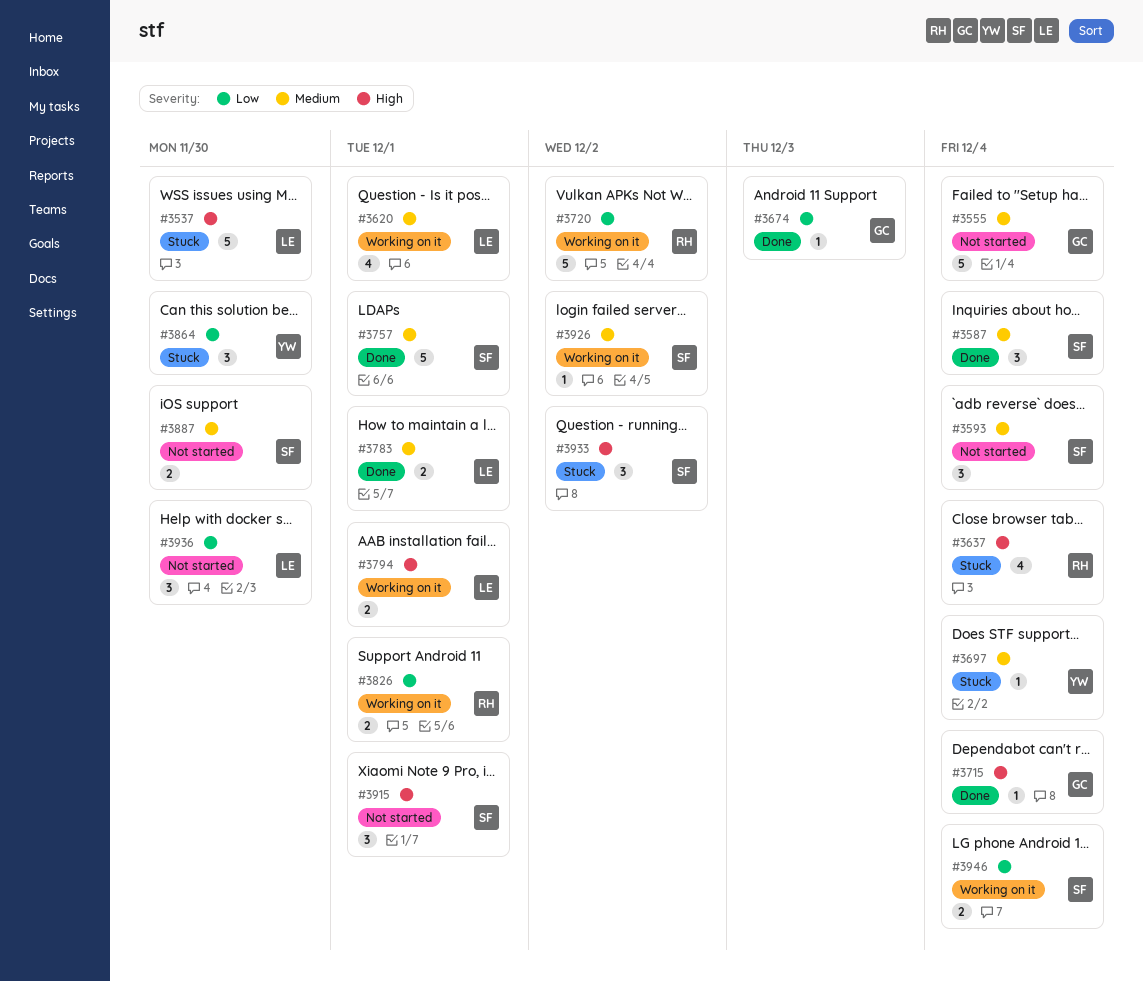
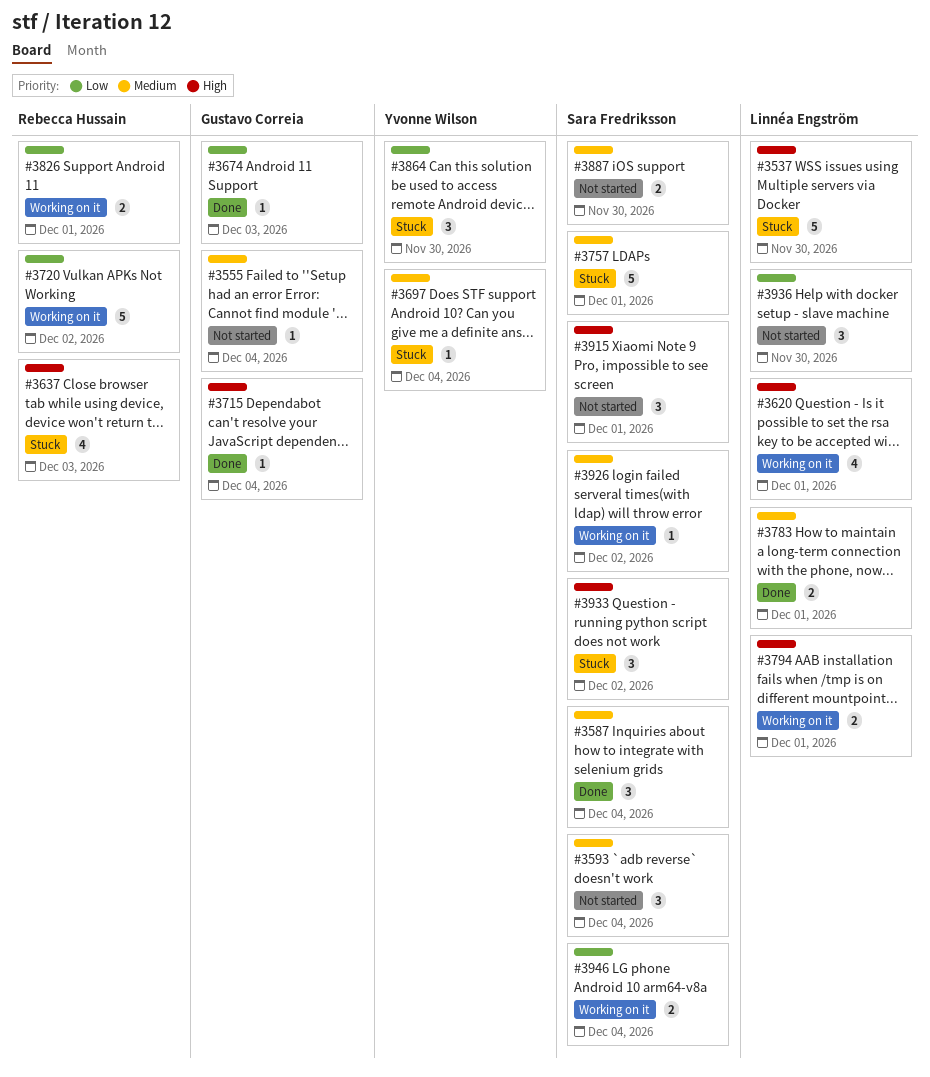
#3555, estimate: 5 -> 1
#3620, priority: Medium -> High
#3637, due: Dec 4 -> Dec 3
#3757, status: Done -> Stuck

